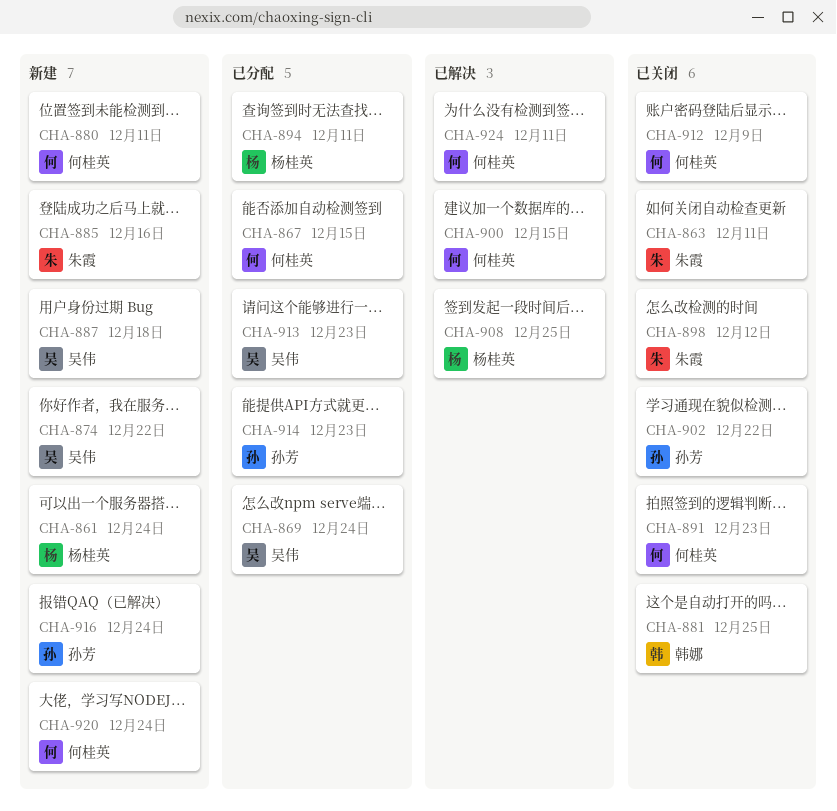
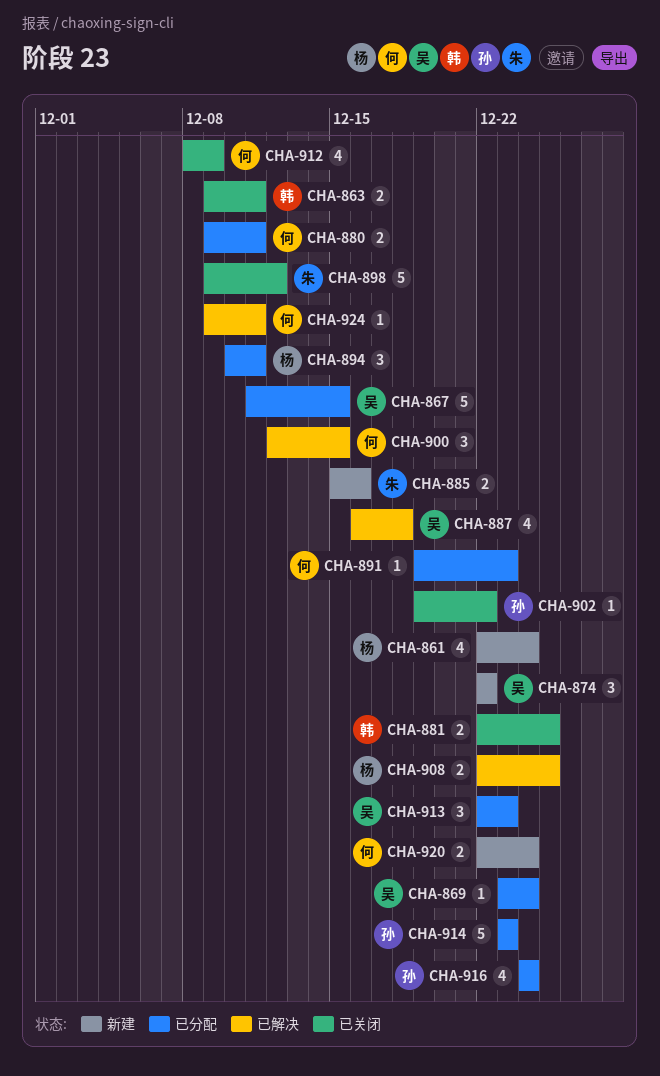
CHA-863, owner: 朱霞 -> 韩娜
CHA-867, owner: 何桂英 -> 吴伟
CHA-880, status: 新建 -> 已分配
CHA-887, status: 新建 -> 已解决
CHA-891, status: 已关闭 -> 已分配
CHA-916, status: 新建 -> 已分配

